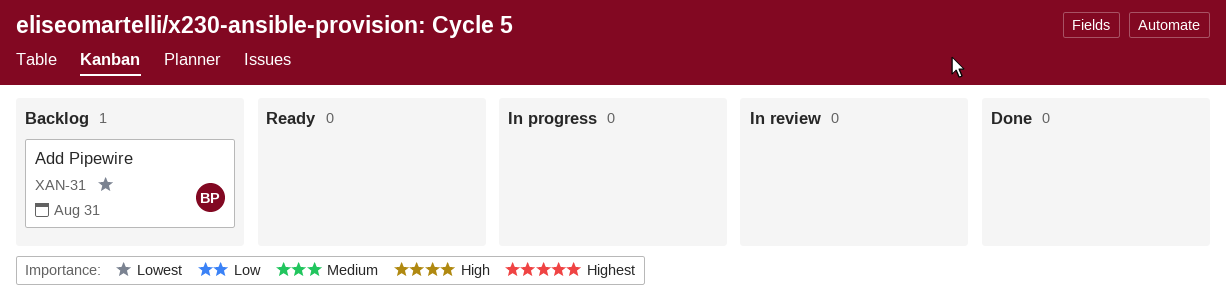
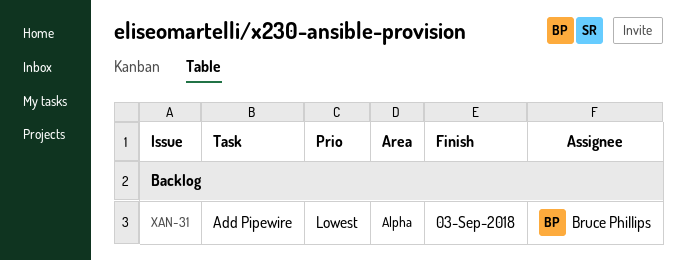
XAN-31, due: Aug 31 -> Sep 3

